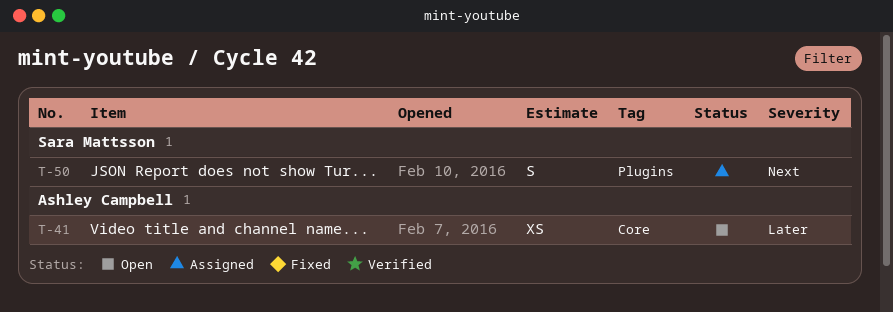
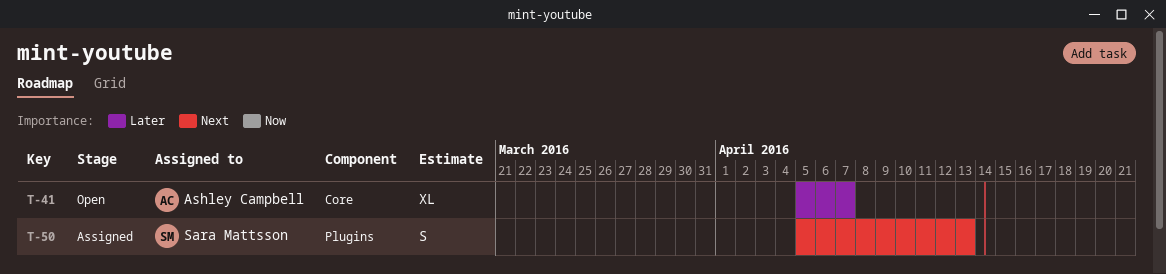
T-41, estimate: XS -> XL

